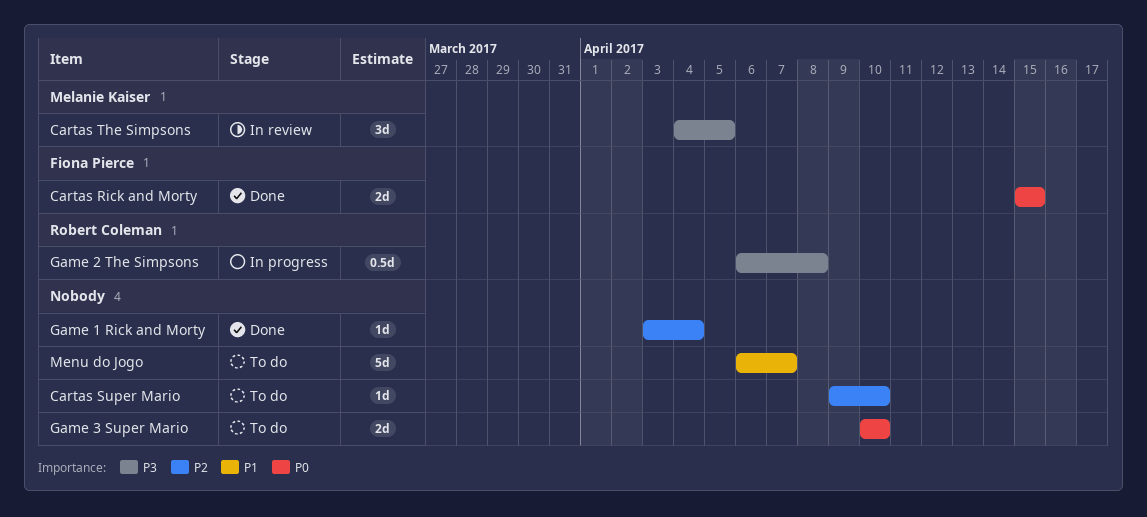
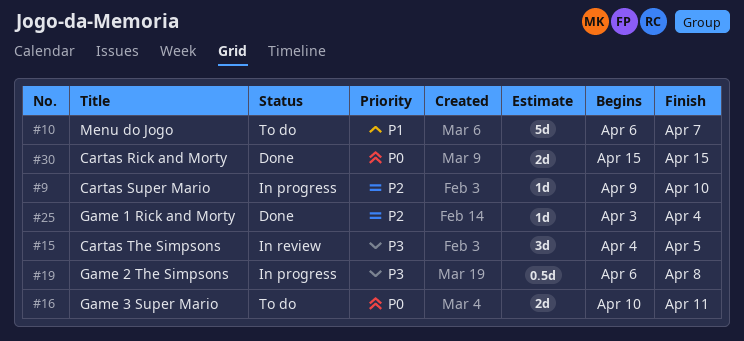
Cartas Super Mario, status: To do -> In progress
Game 3 Super Mario, due: Apr 10 -> Apr 11

